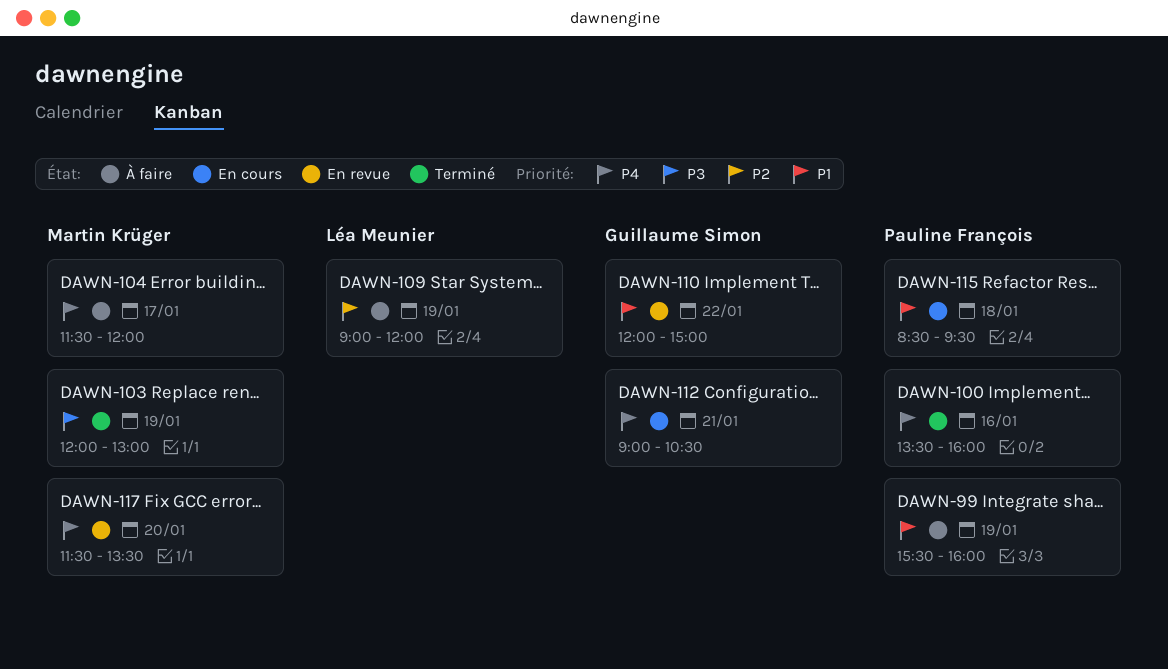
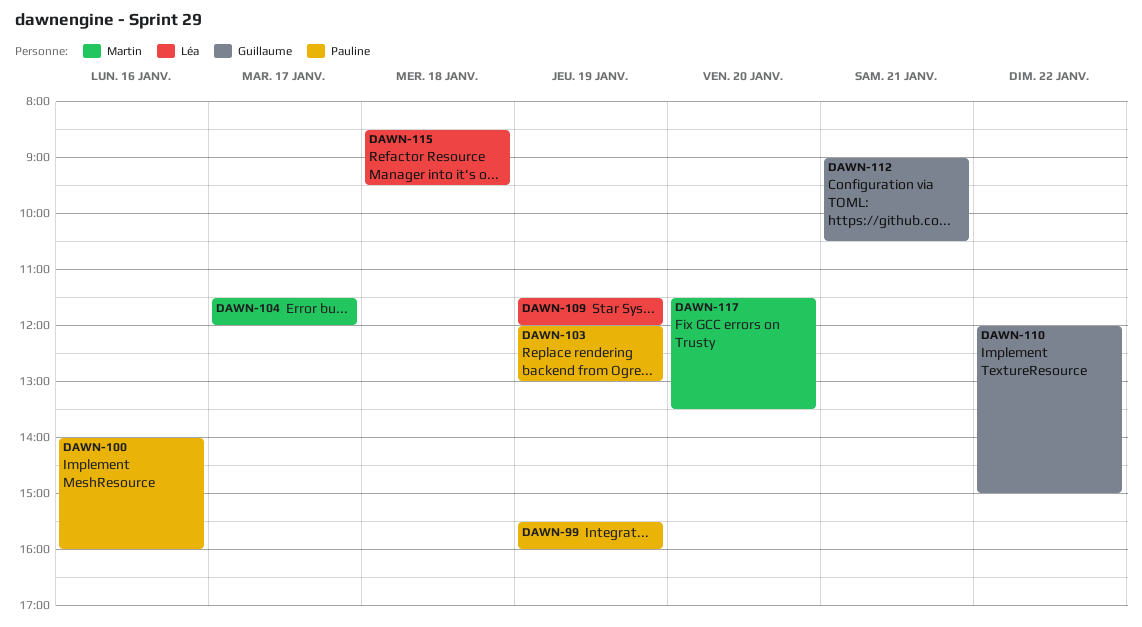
DAWN-100, begins: 13:30 -> 14:00
DAWN-103, owner: Martin Krüger -> Pauline François
DAWN-109, begins: 09:00 -> 11:30
DAWN-115, owner: Pauline François -> Léa Meunier

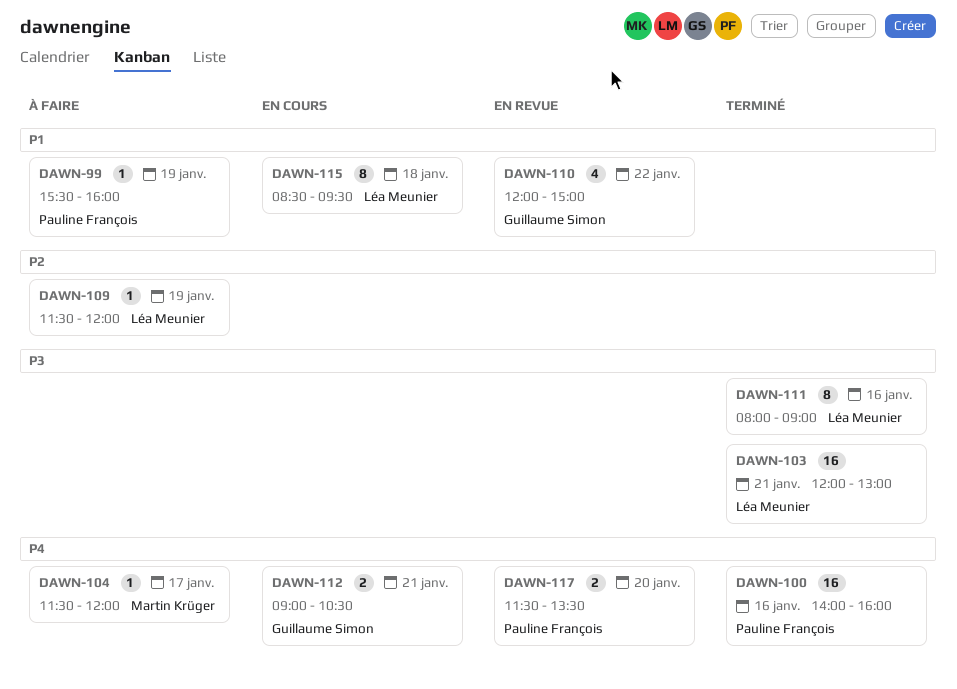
DAWN-103, owner: Pauline François -> Léa Meunier
DAWN-103, day: Jan 19 -> Jan 21
DAWN-111: none -> present
DAWN-117, owner: Martin Krüger -> Pauline François

